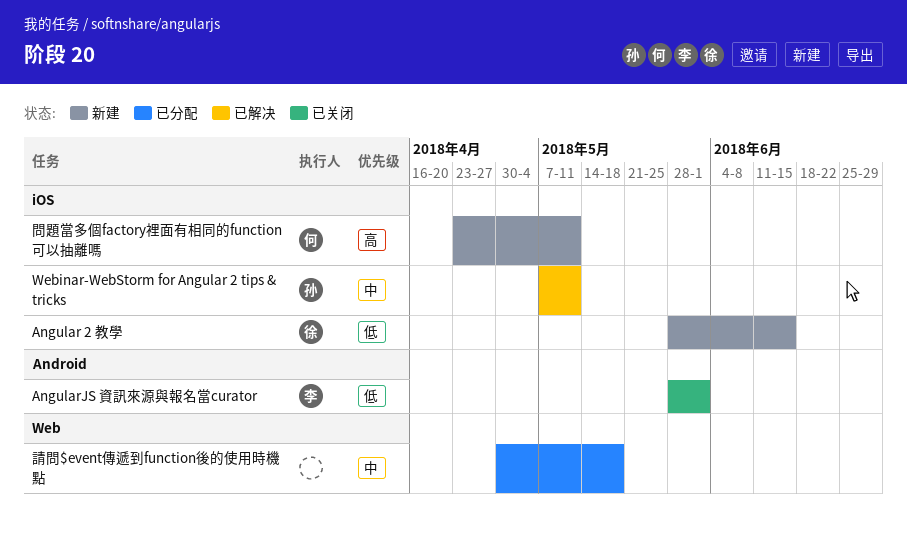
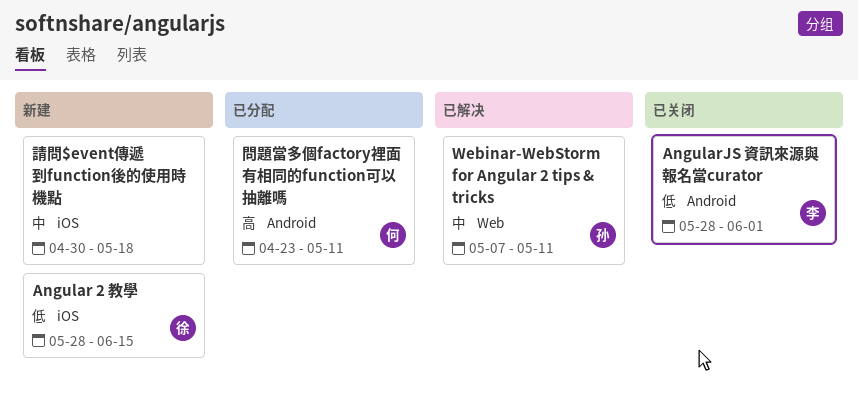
Webinar-WebStorm for Angular 2 tips & tricks, label: iOS -> Web
問題當多個factory裡面有相同的function可以抽離嗎, status: 新建 -> 已分配
問題當多個factory裡面有相同的function可以抽離嗎, label: iOS -> Android
請問$event傳遞到function後的使用時機點, status: 已分配 -> 新建
請問$event傳遞到function後的使用時機點, label: Web -> iOS

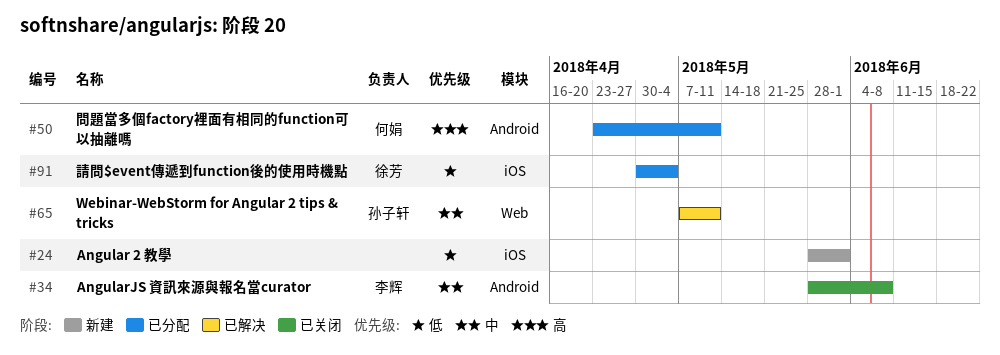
Angular 2 教學, owner: 徐芳 -> none
Angular 2 教學, due: Jun 15 -> Jun 1
AngularJS 資訊來源與報名當curator, priority: 低 -> 中
AngularJS 資訊來源與報名當curator, due: Jun 1 -> Jun 8
請問$event傳遞到function後的使用時機點, status: 新建 -> 已分配
請問$event傳遞到function後的使用時機點, owner: none -> 徐芳
請問$event傳遞到function後的使用時機點, priority: 中 -> 低
請問$event傳遞到function後的使用時機點, due: May 18 -> May 4

